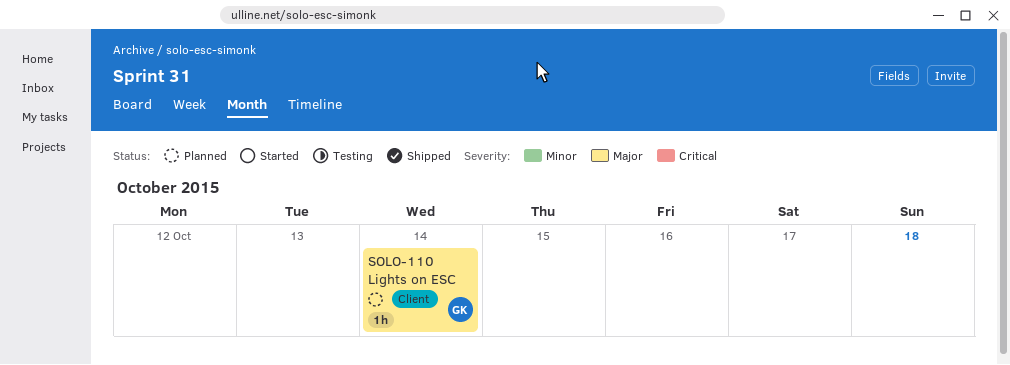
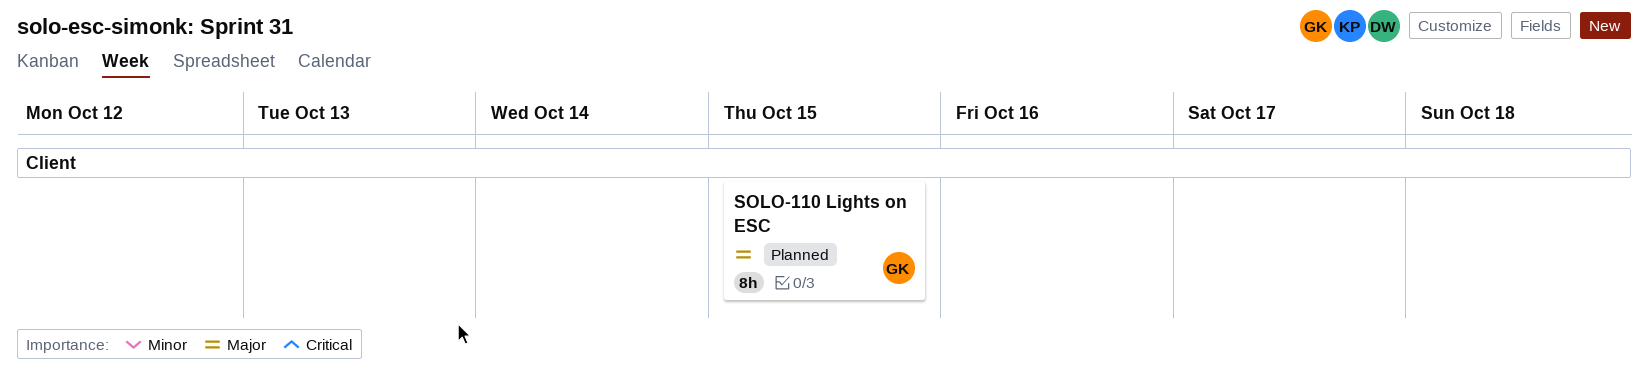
SOLO-110, estimate: 1h -> 8h
SOLO-110, due: Oct 14 -> Oct 15

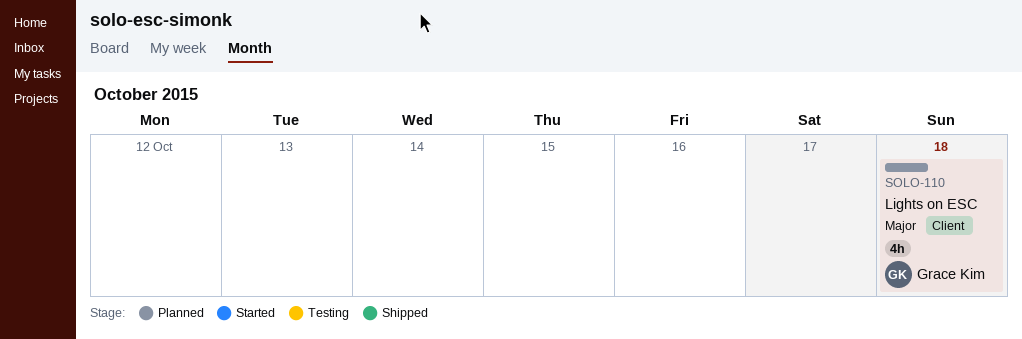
SOLO-110, estimate: 8h -> 4h
SOLO-110, due: Oct 15 -> Oct 18

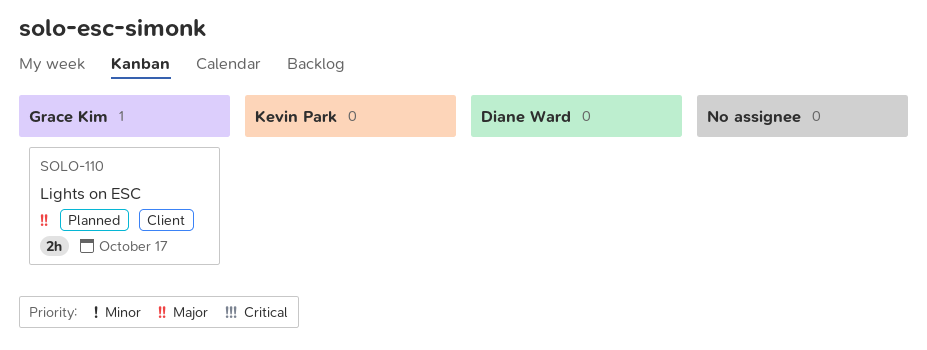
SOLO-110, estimate: 4h -> 2h
SOLO-110, due: Oct 18 -> Oct 17

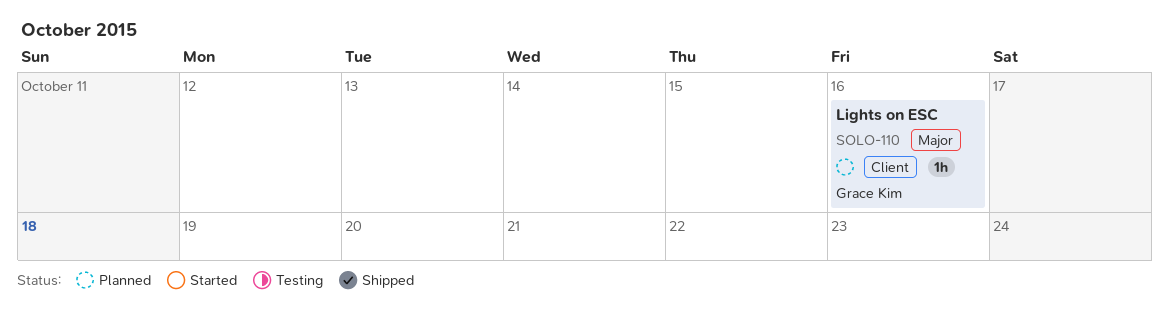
SOLO-110, estimate: 2h -> 1h
SOLO-110, due: Oct 17 -> Oct 16

